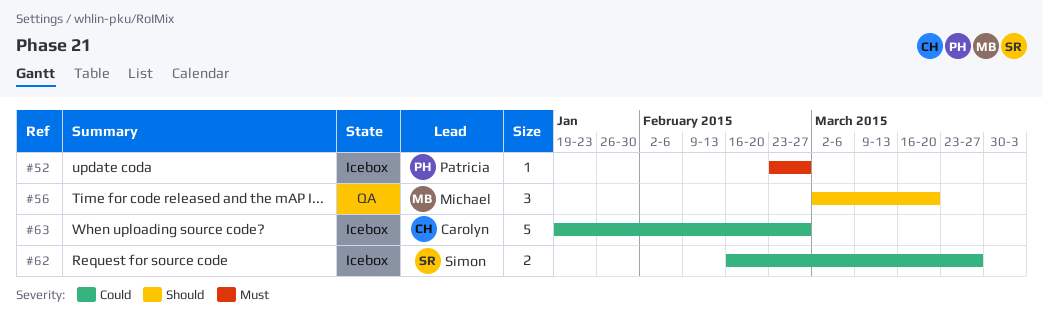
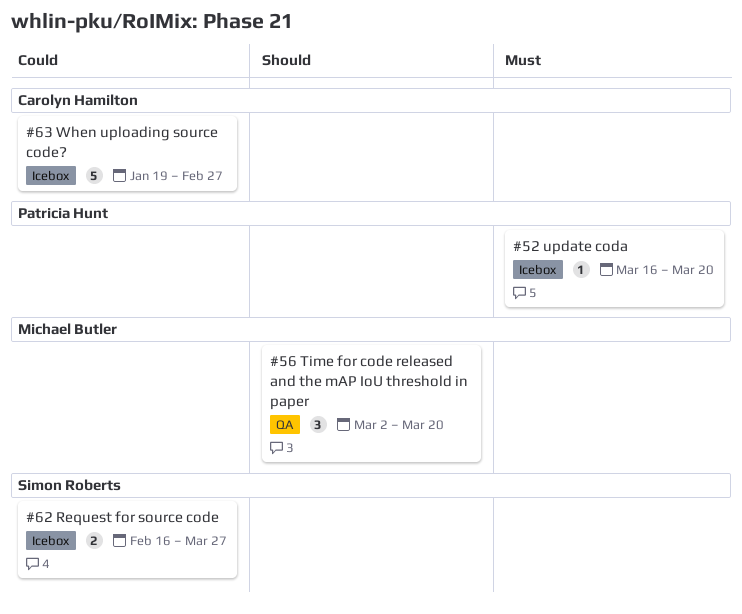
#52, start: Feb 23 -> Mar 16
#52, due: Feb 27 -> Mar 20

